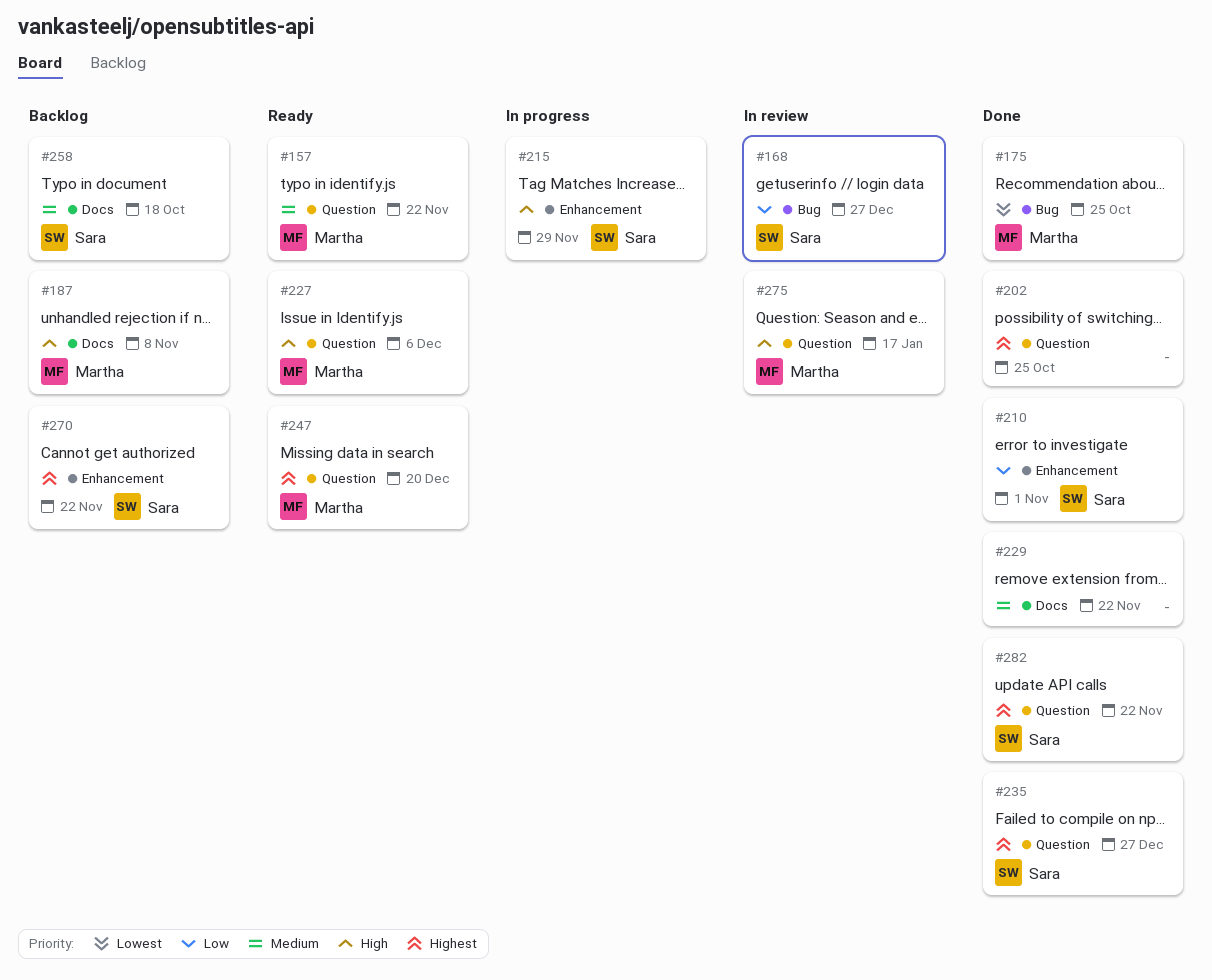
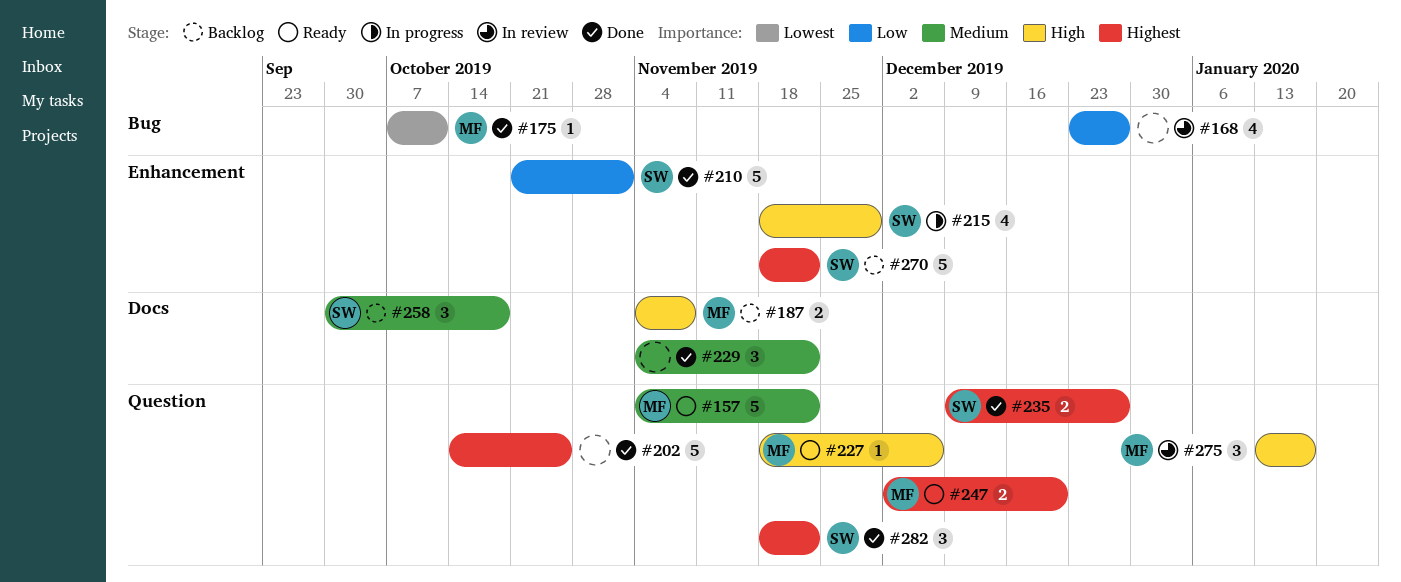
#168, owner: Sara -> none
#175, due: Oct 25 -> Oct 11

